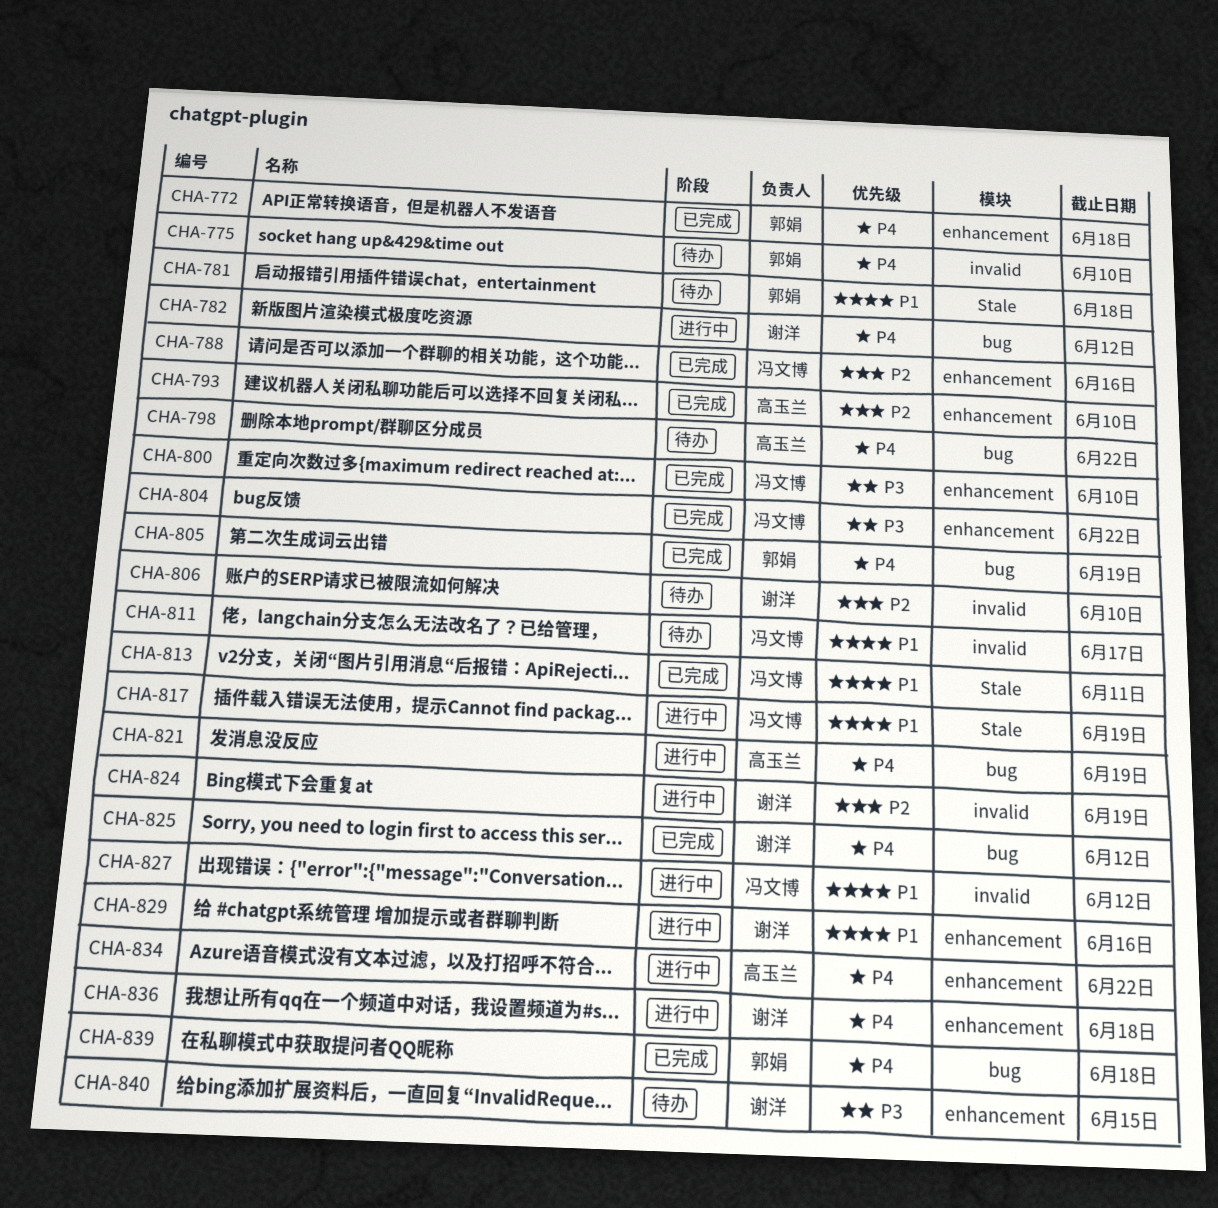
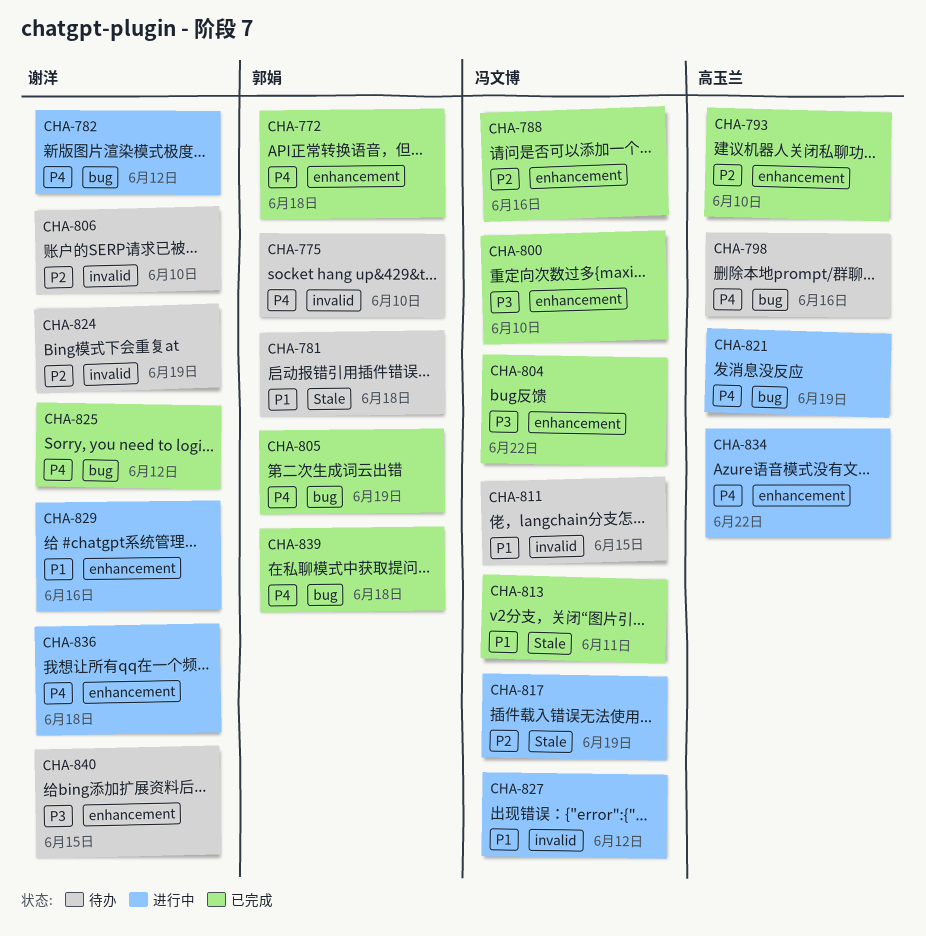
CHA-798, due: Jun 22 -> Jun 16
CHA-811, due: Jun 17 -> Jun 15
CHA-817, priority: P1 -> P2
CHA-824, status: 进行中 -> 待办

